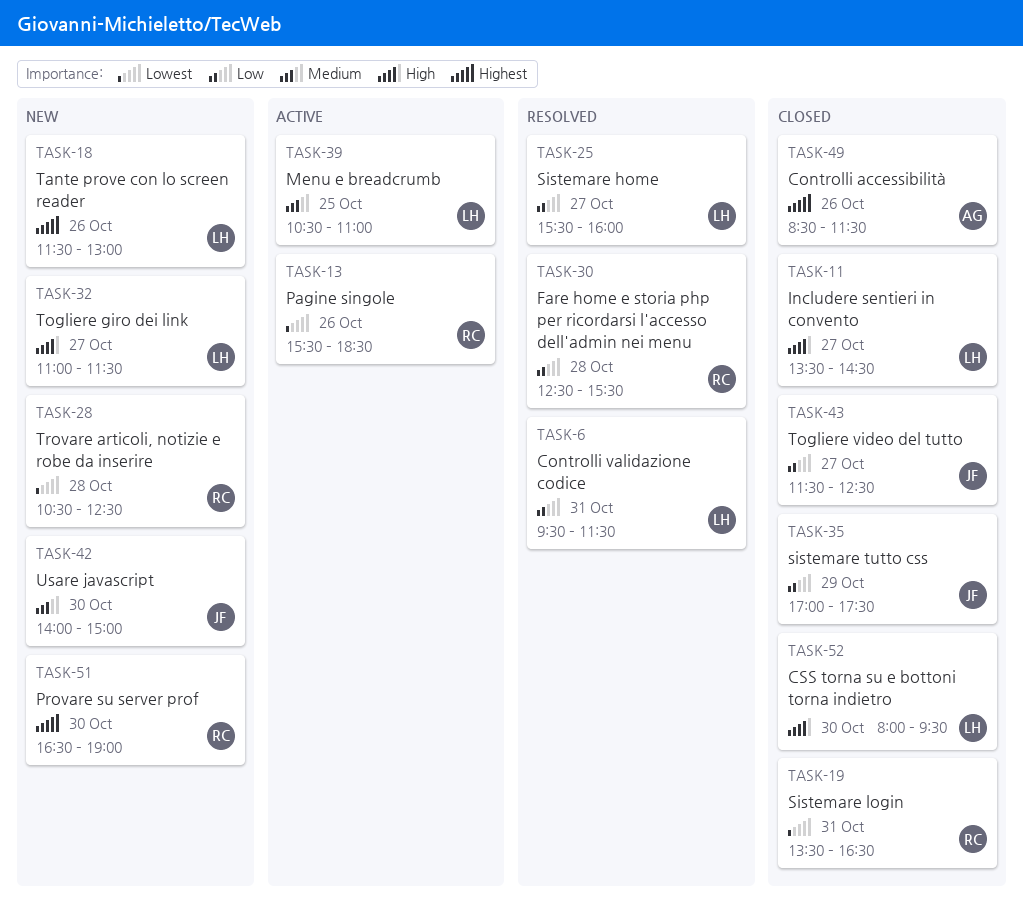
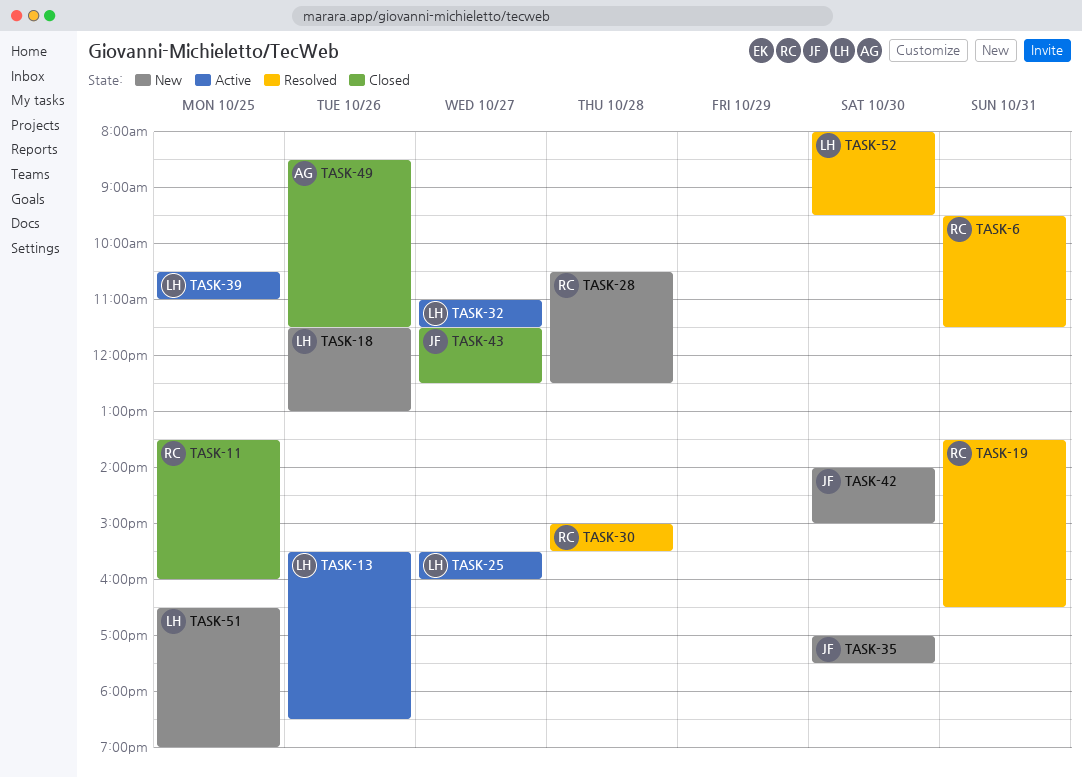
TASK-6, owner: LH -> RC
TASK-11, owner: LH -> RC
TASK-11, day: Oct 27 -> Oct 25
TASK-11, ends: 14:30 -> 16:00
TASK-13, owner: RC -> LH
TASK-19, status: Closed -> Resolved
TASK-25, status: Resolved -> Active
TASK-30, begins: 12:30 -> 15:00
TASK-32, status: New -> Active
TASK-35, status: Closed -> New
TASK-35, day: Oct 29 -> Oct 30
TASK-51, owner: RC -> LH
TASK-51, day: Oct 30 -> Oct 25
TASK-52, status: Closed -> Resolved

